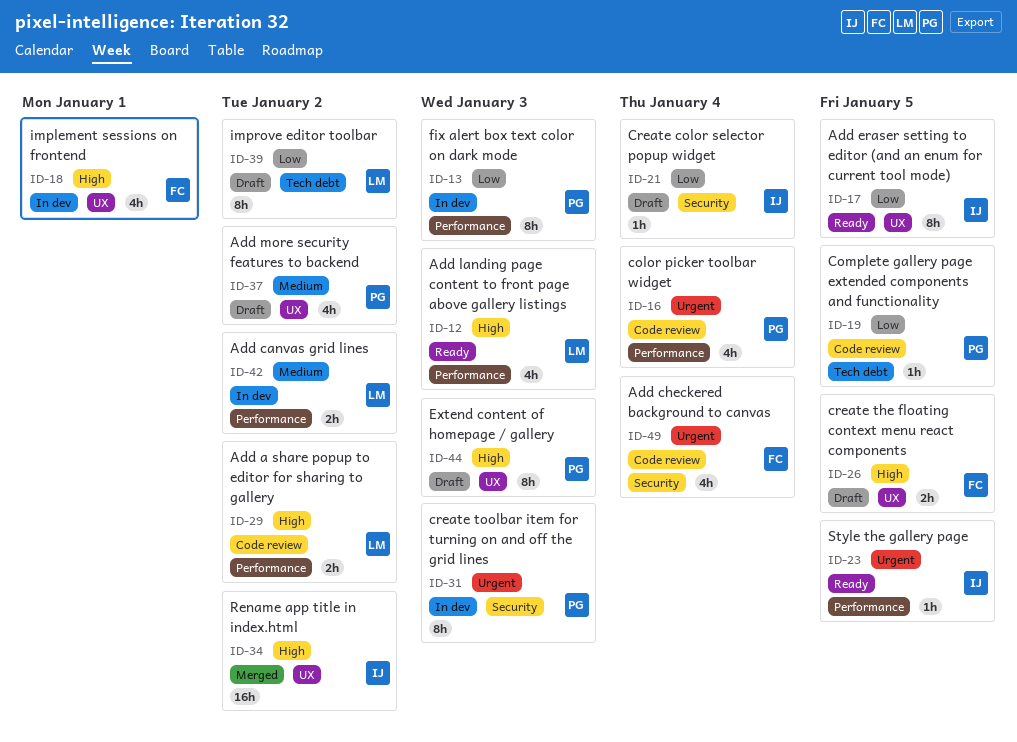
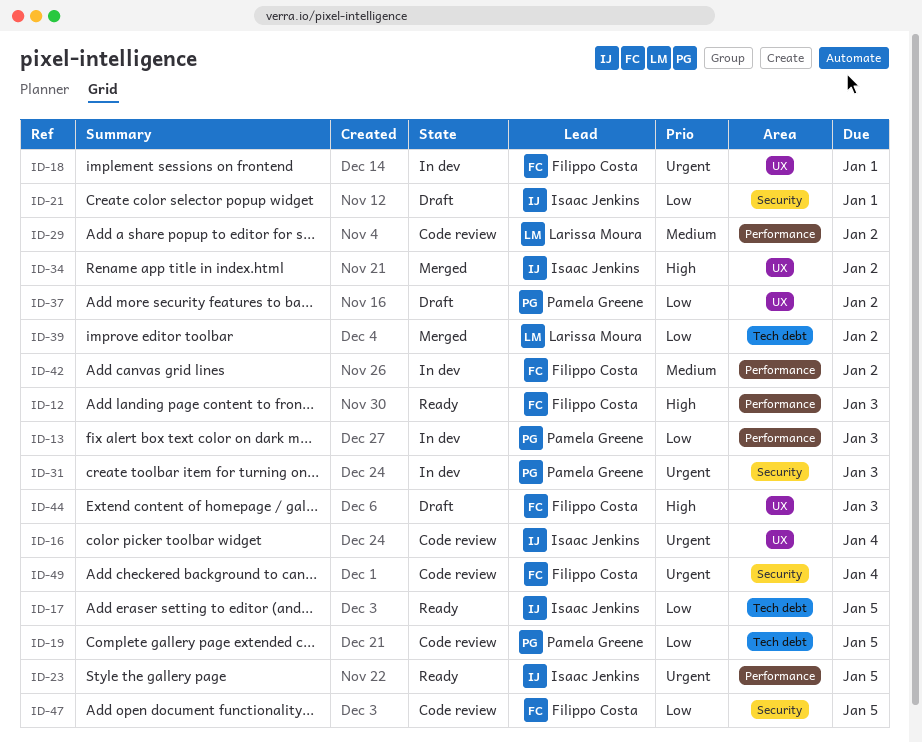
ID-12, owner: Larissa Moura -> Filippo Costa
ID-16, owner: Pamela Greene -> Isaac Jenkins
ID-16, label: Performance -> UX
ID-17, label: UX -> Tech debt
ID-18, priority: High -> Urgent
ID-21, due: Jan 4 -> Jan 1
ID-26: present -> none
ID-29, priority: High -> Medium
ID-37, priority: Medium -> Low
ID-39, status: Draft -> Merged
ID-42, owner: Larissa Moura -> Filippo Costa
ID-44, owner: Pamela Greene -> Filippo Costa
ID-47: none -> present

